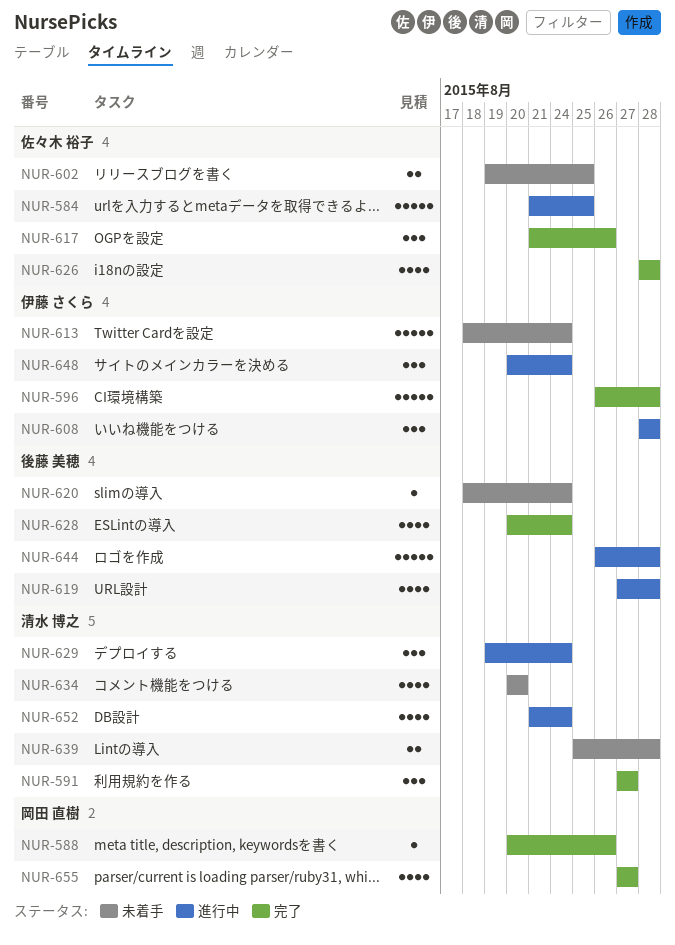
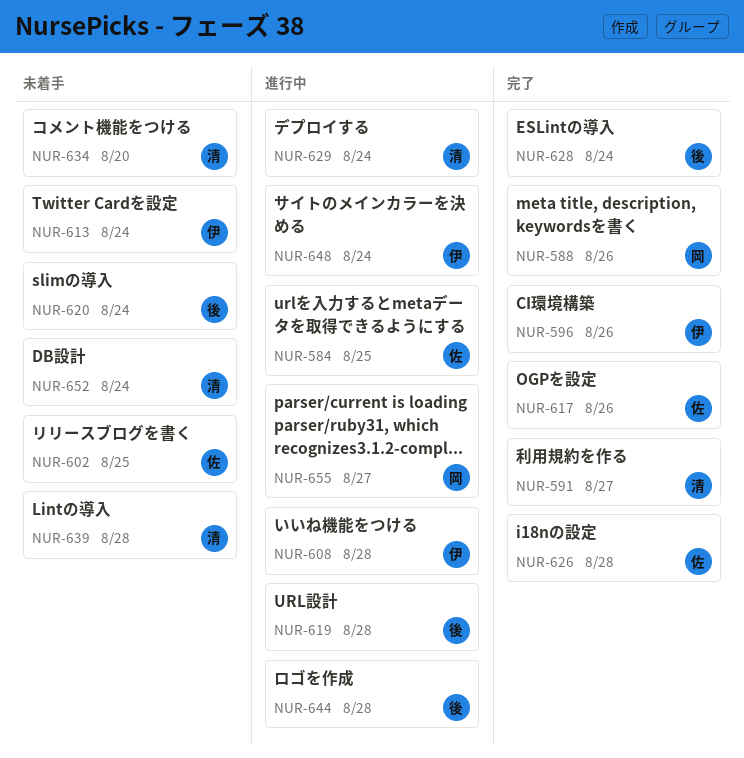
NUR-596, due: Aug 28 -> Aug 26
NUR-652, status: 進行中 -> 未着手
NUR-655, status: 完了 -> 進行中

